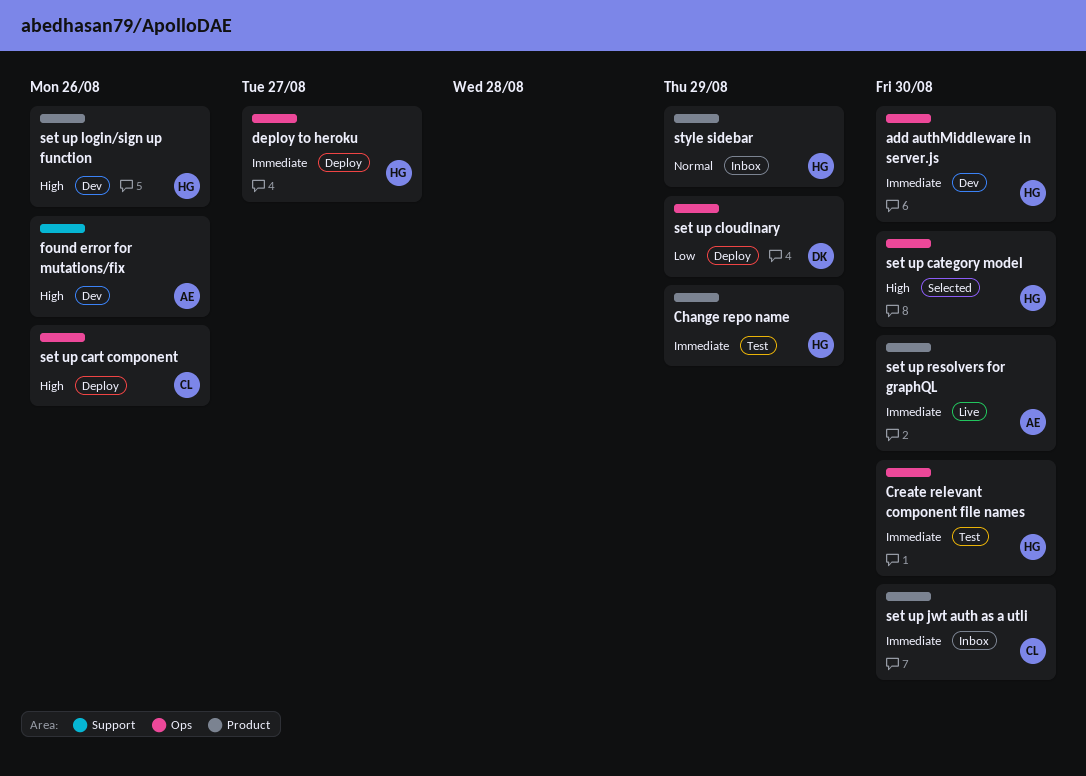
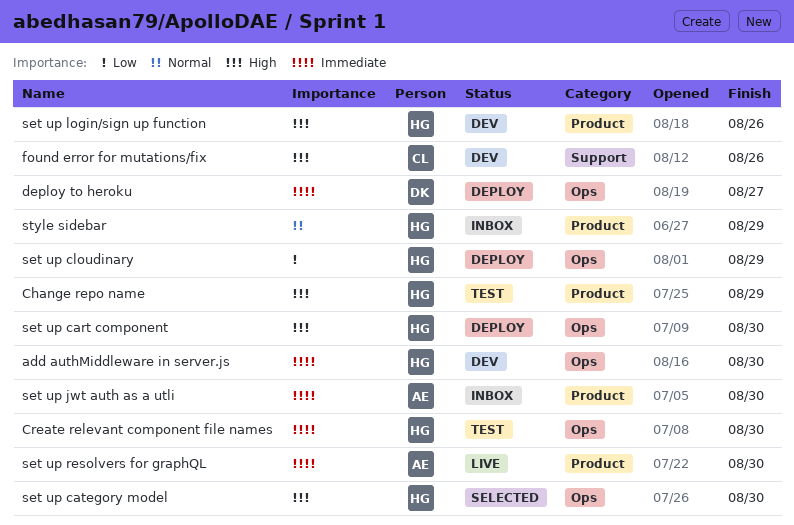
Change repo name, priority: Immediate -> High
deploy to heroku, owner: HG -> DK
found error for mutations/fix, owner: AE -> CL
set up cart component, owner: CL -> HG
set up cart component, due: Aug 26 -> Aug 30
set up cloudinary, owner: DK -> HG
set up jwt auth as a utli, owner: CL -> AE

